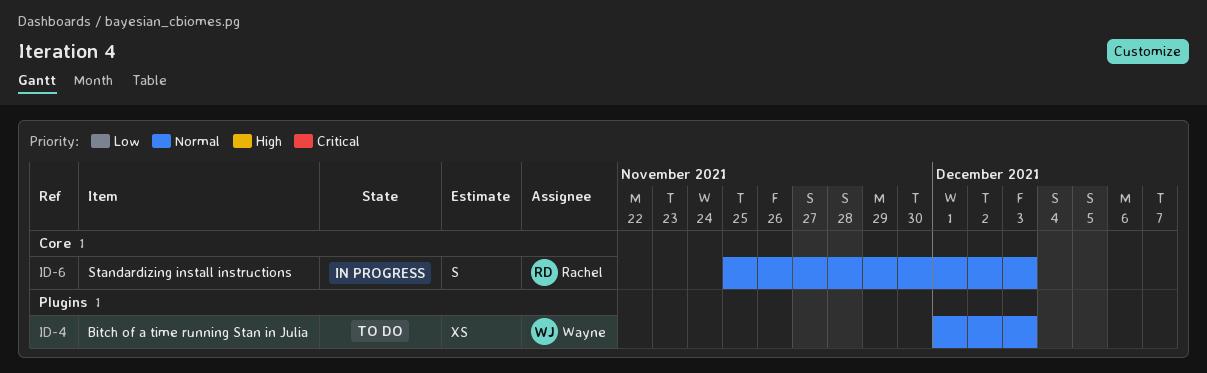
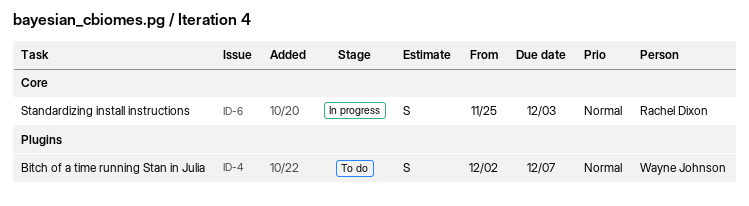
ID-4, estimate: XS -> S
ID-4, start: Dec 1 -> Dec 2
ID-4, due: Dec 3 -> Dec 7

